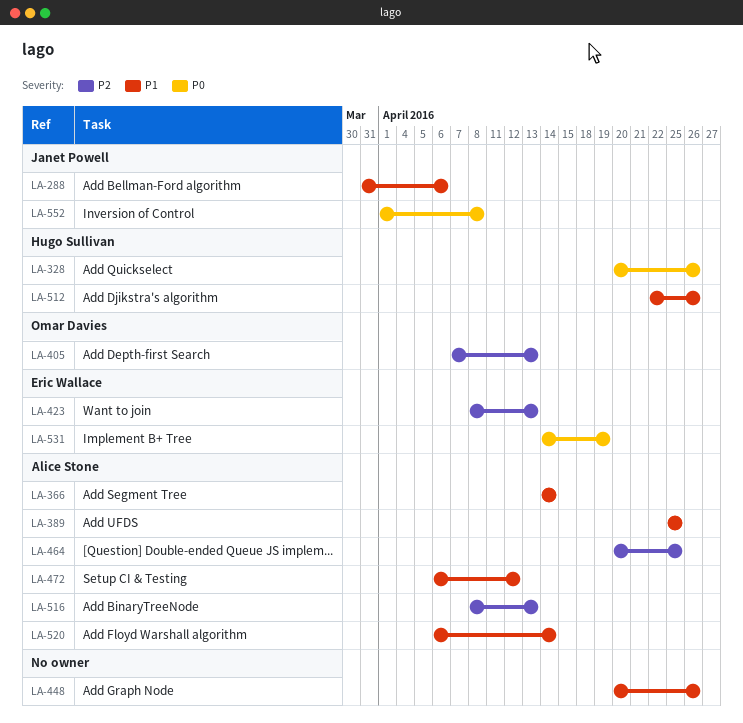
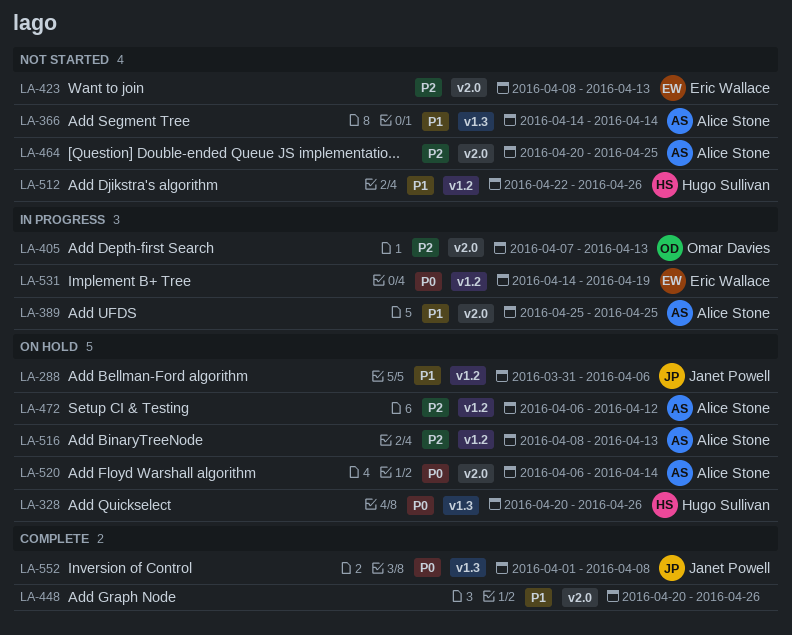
LA-472, priority: P1 -> P2
LA-520, priority: P1 -> P0

